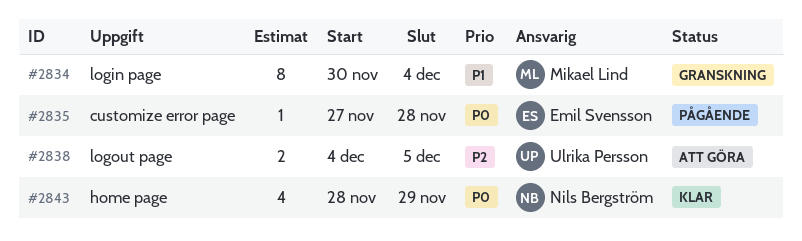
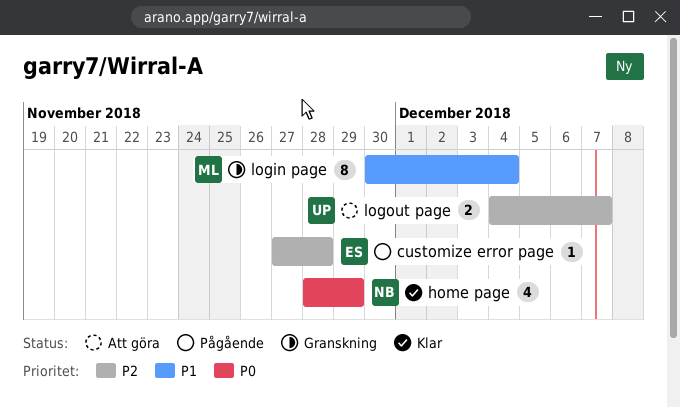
customize error page, priority: P0 -> P2
logout page, due: Dec 5 -> Dec 7

